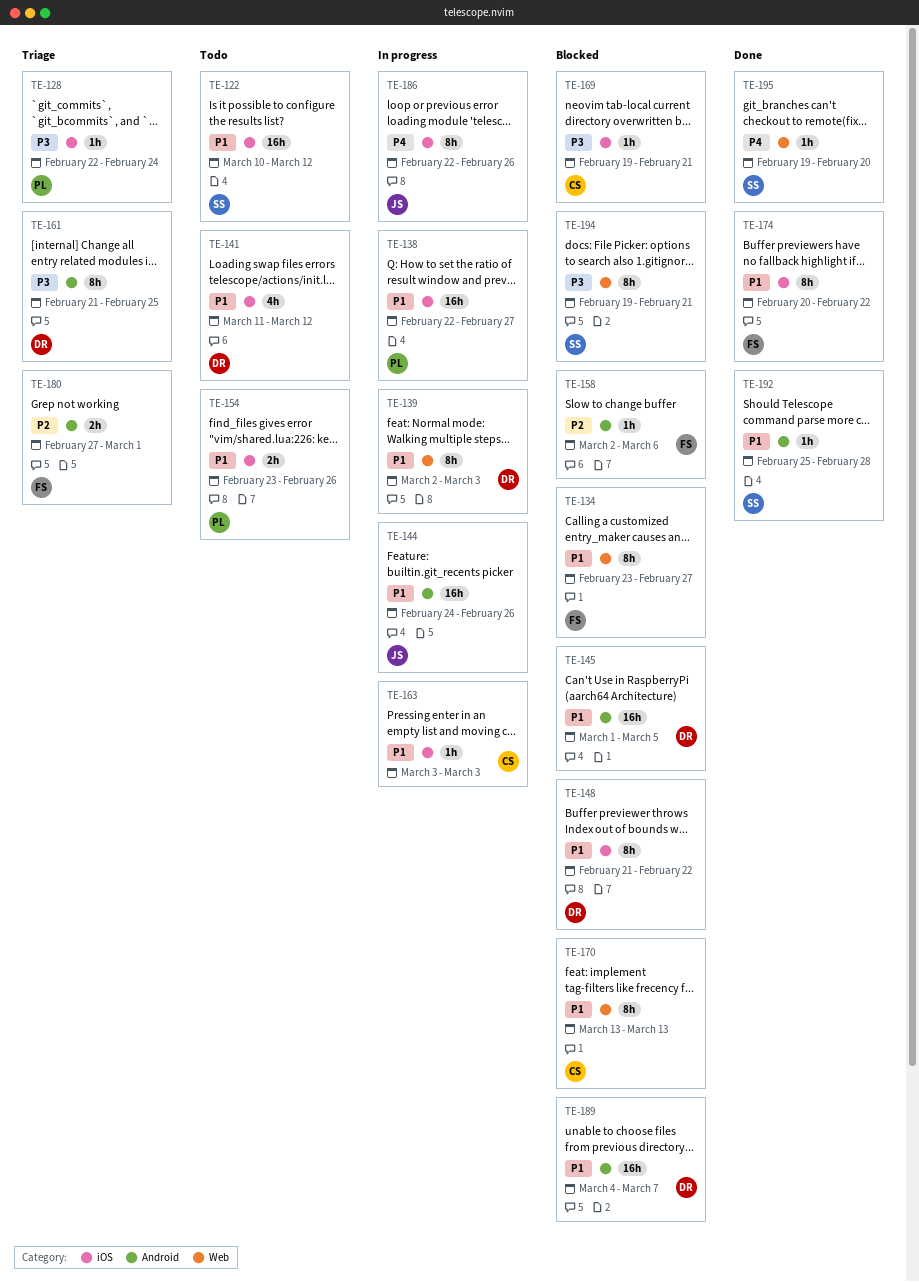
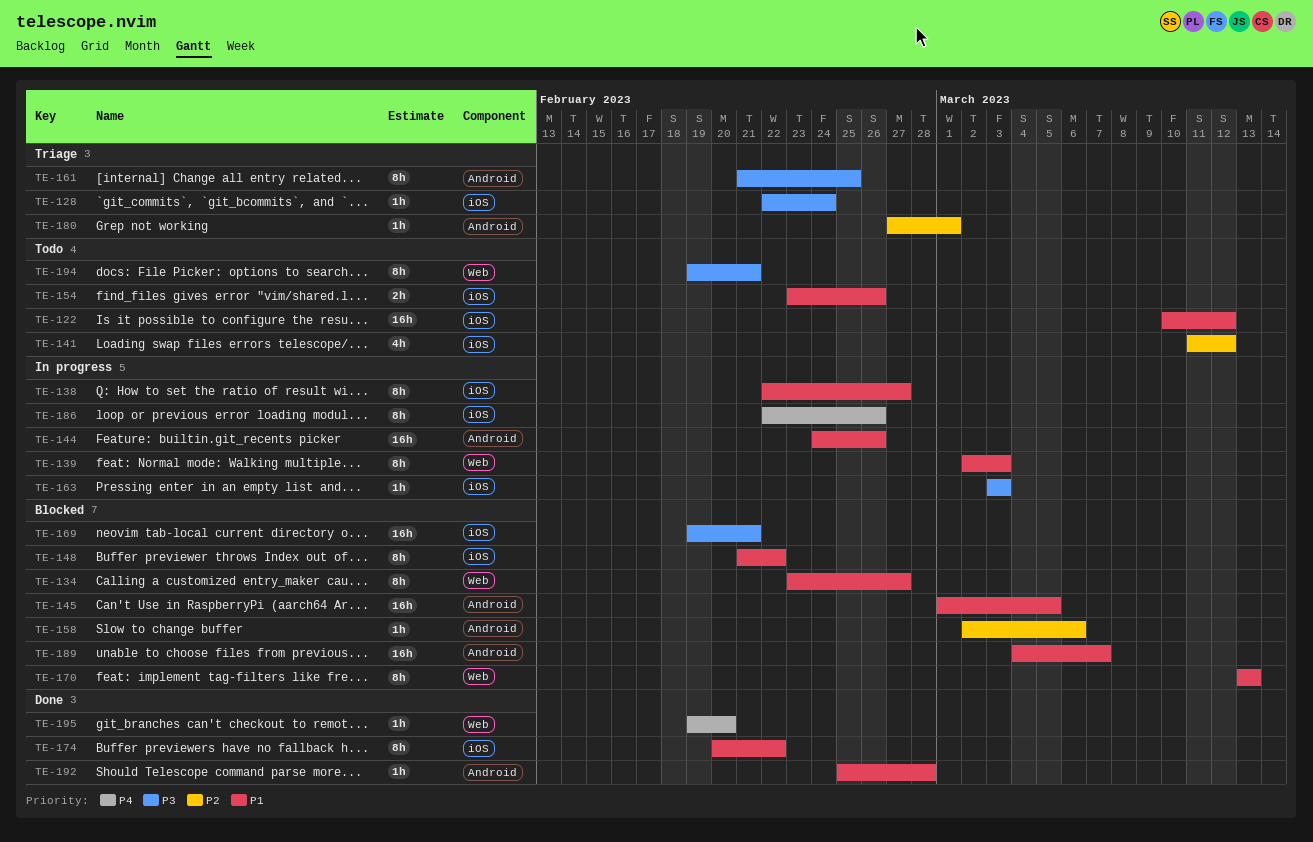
TE-138, estimate: 16h -> 8h
TE-141, priority: P1 -> P2
TE-163, priority: P1 -> P3
TE-169, estimate: 1h -> 16h
TE-180, estimate: 2h -> 1h
TE-194, status: Blocked -> Todo

